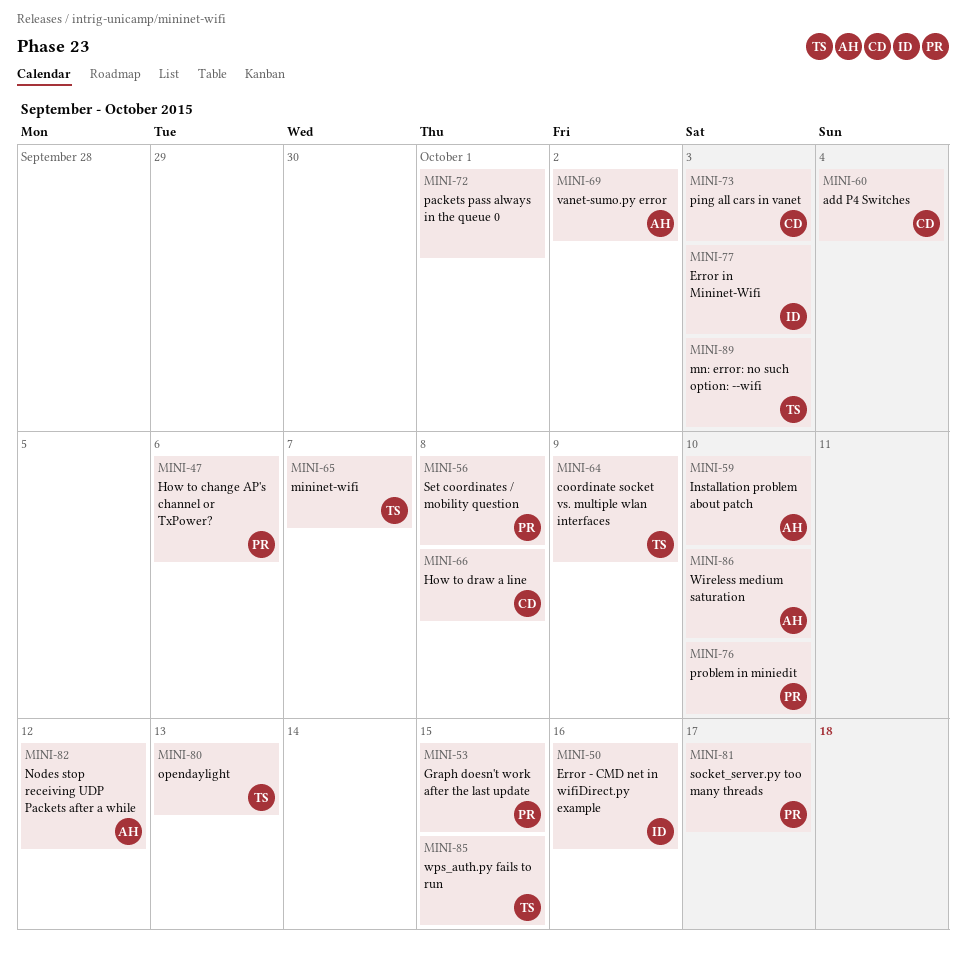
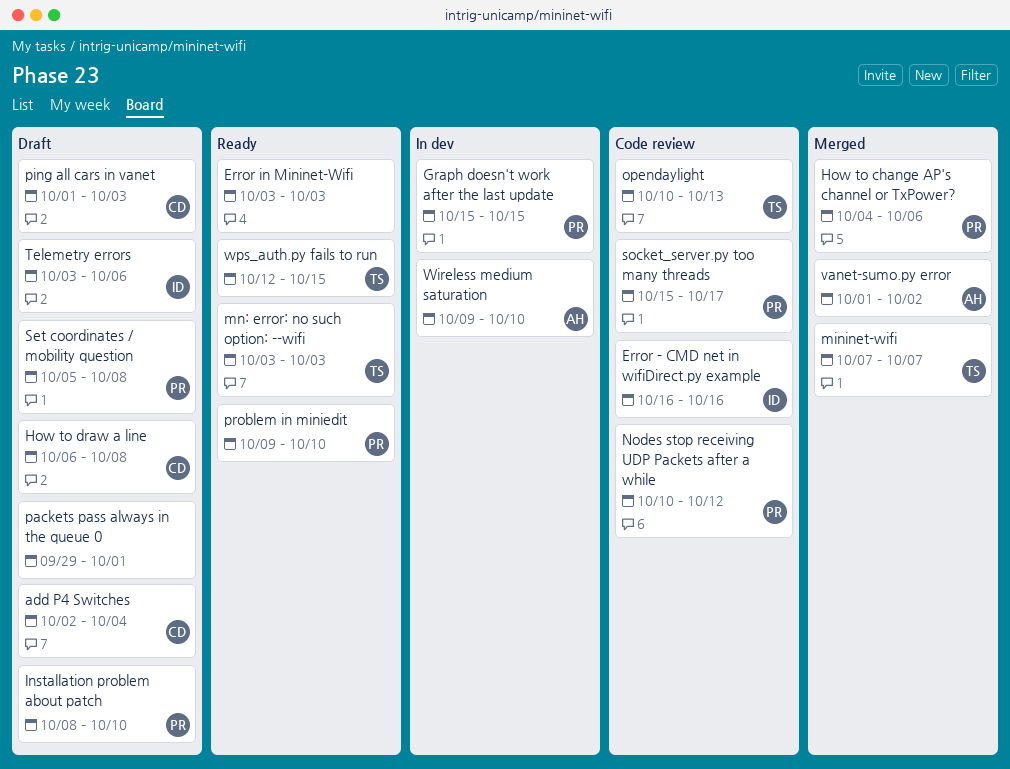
coordinate socket vs. multiple wlan interfaces: present -> none
Error in Mininet-Wifi, owner: ID -> none
Installation problem about patch, owner: AH -> PR
Nodes stop receiving UDP Packets after a while, owner: AH -> PR
Telemetry errors: none -> present

